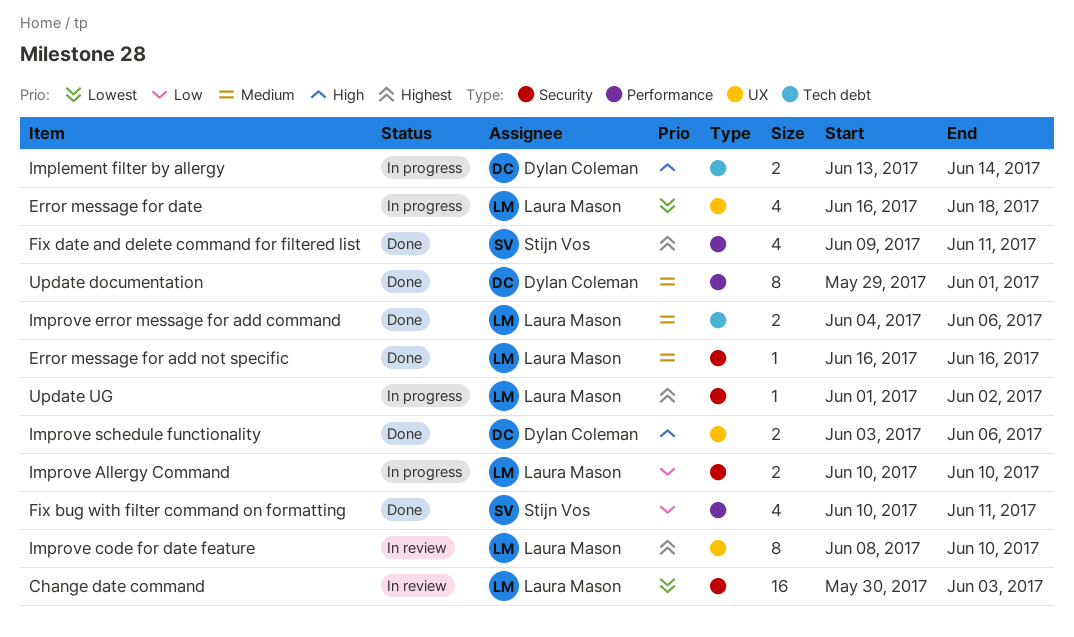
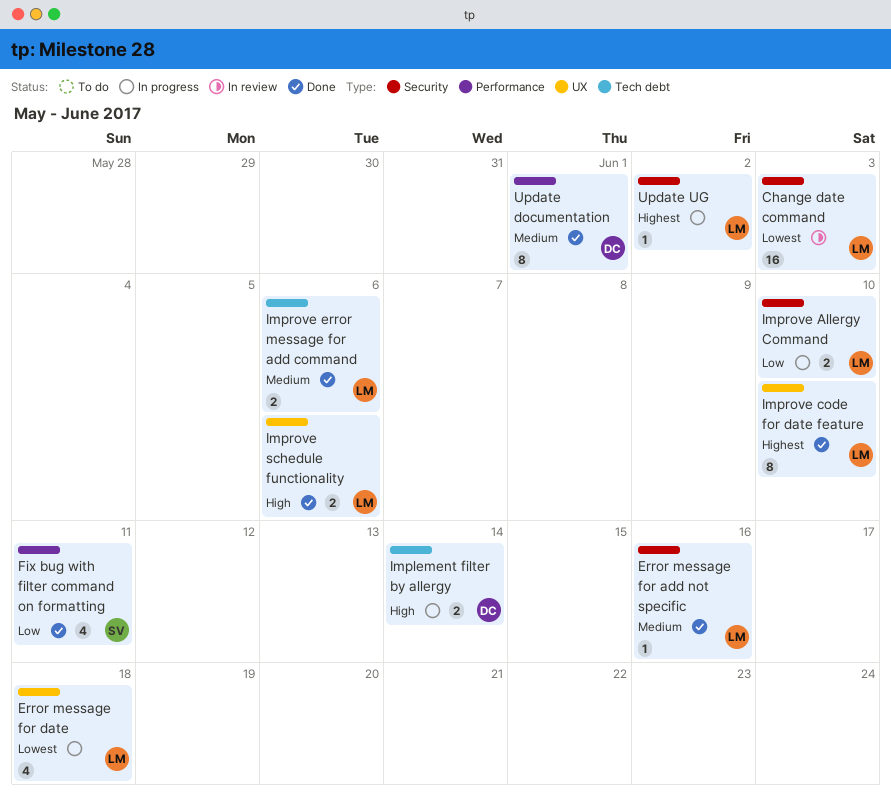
Fix date and delete command for filtered list: present -> none
Improve code for date feature, status: In review -> Done
Improve schedule functionality, owner: Dylan Coleman -> Laura Mason

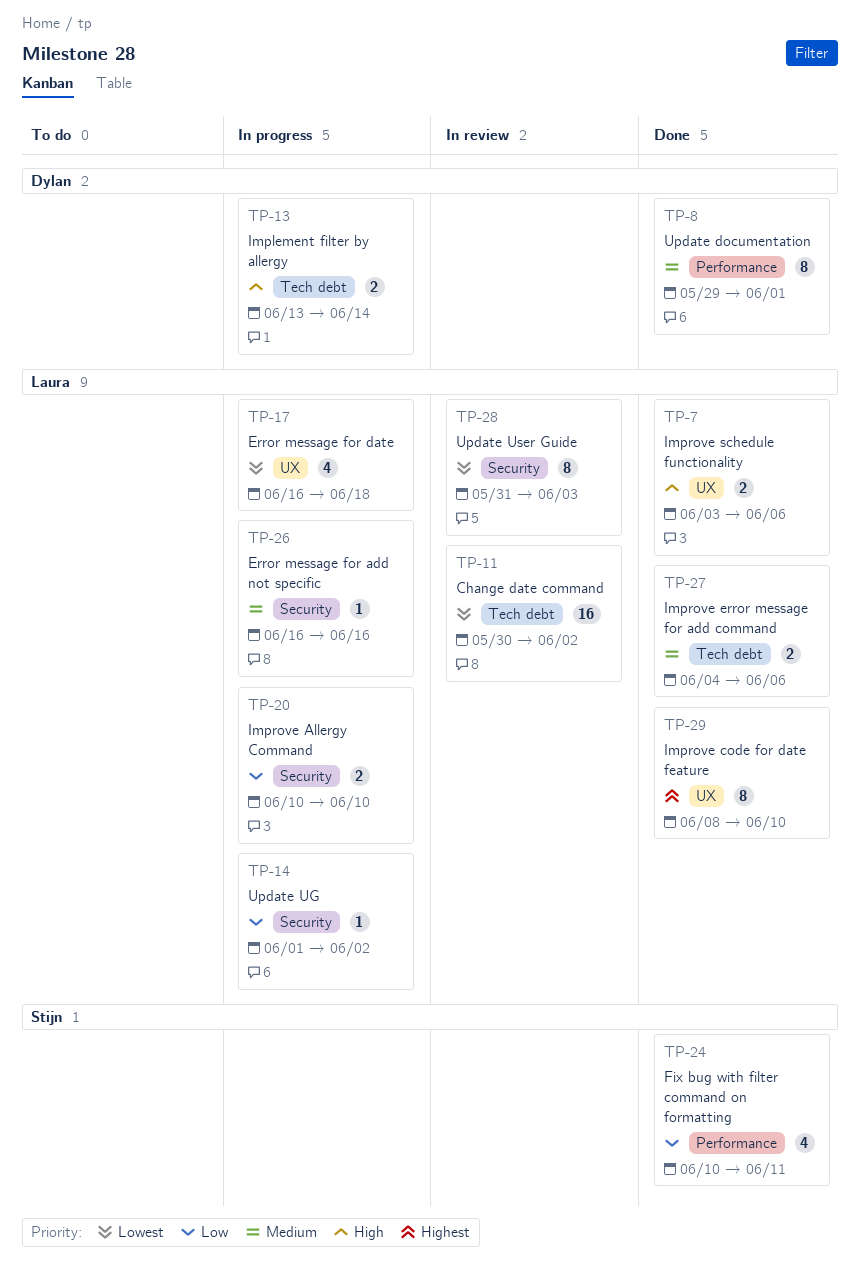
Change date command, label: Security -> Tech debt
Change date command, due: Jun 3 -> Jun 2
Error message for add not specific, status: Done -> In progress
Update UG, priority: Highest -> Low
Update User Guide: none -> present

